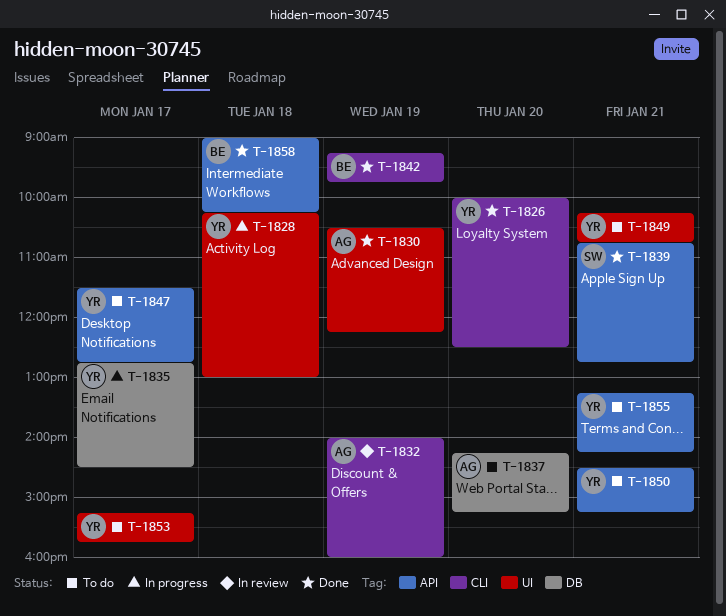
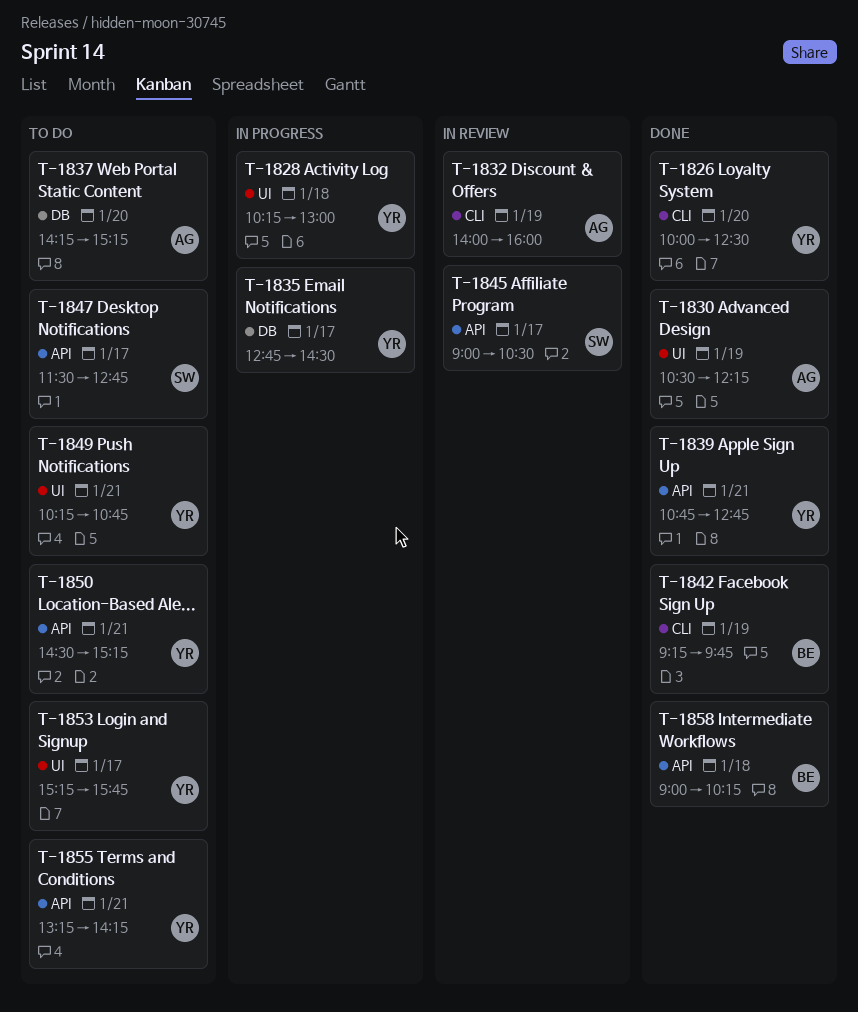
T-1839, owner: SW -> YR
T-1845: none -> present
T-1847, owner: YR -> SW

